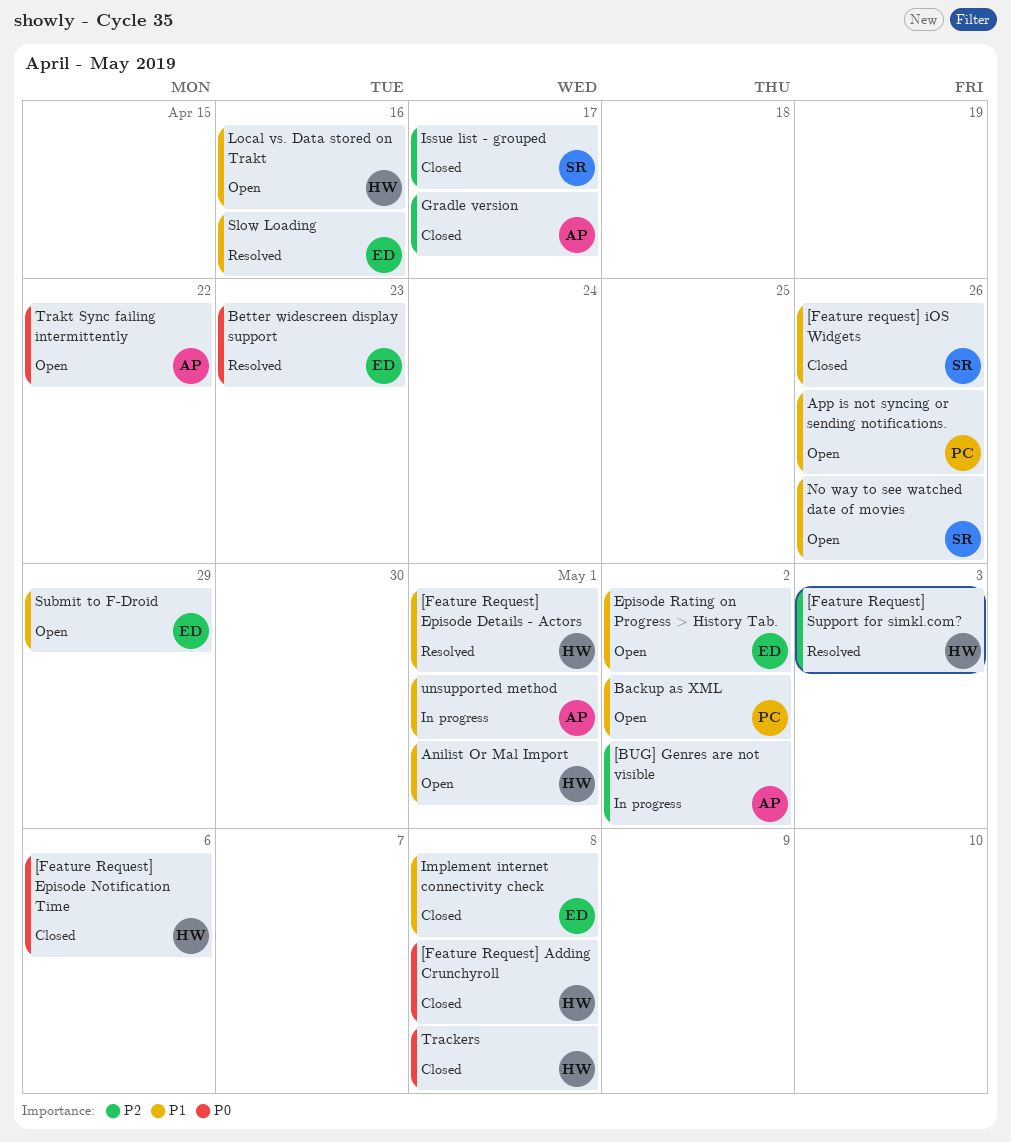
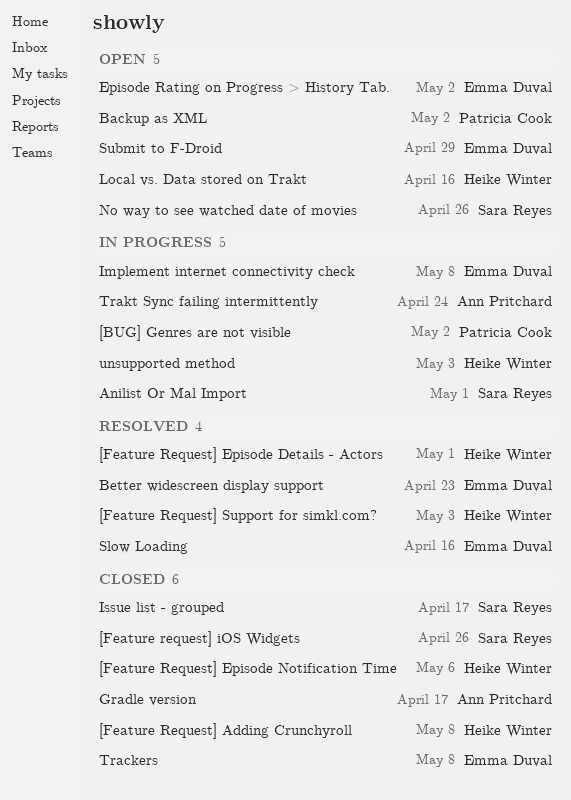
[BUG] Genres are not visible, owner: Ann Pritchard -> Patricia Cook
Anilist Or Mal Import, status: Open -> In progress
Anilist Or Mal Import, owner: Heike Winter -> Sara Reyes
App is not syncing or sending notifications.: present -> none
Implement internet connectivity check, status: Closed -> In progress
Trackers, owner: Heike Winter -> Emma Duval
Trakt Sync failing intermittently, status: Open -> In progress
Trakt Sync failing intermittently, due: Apr 22 -> Apr 24
unsupported method, owner: Ann Pritchard -> Heike Winter
unsupported method, due: May 1 -> May 3

